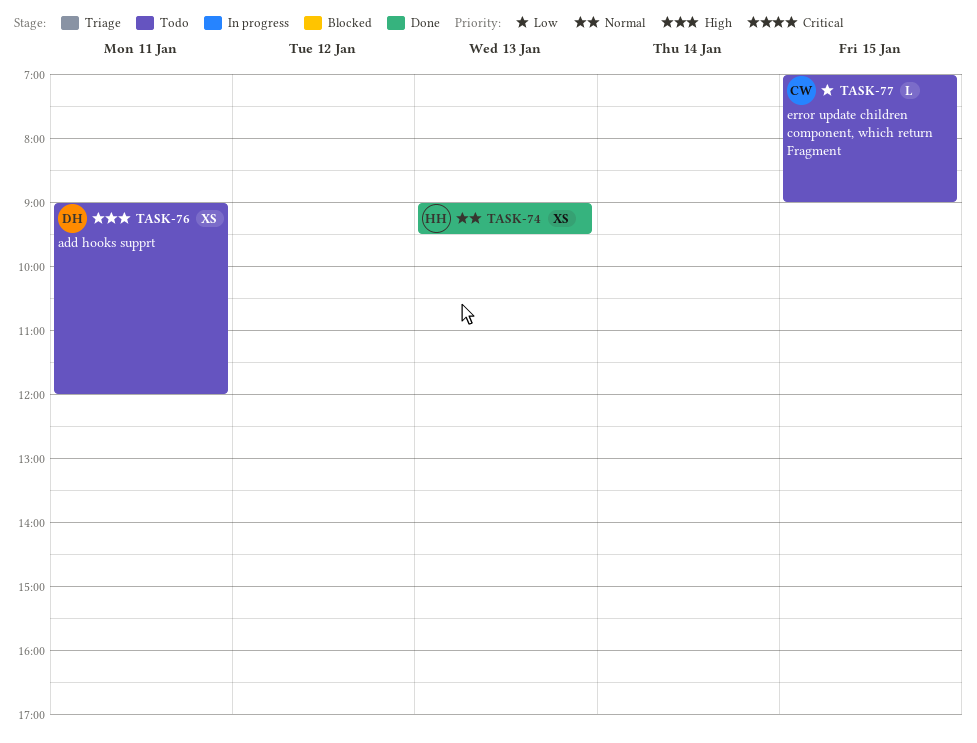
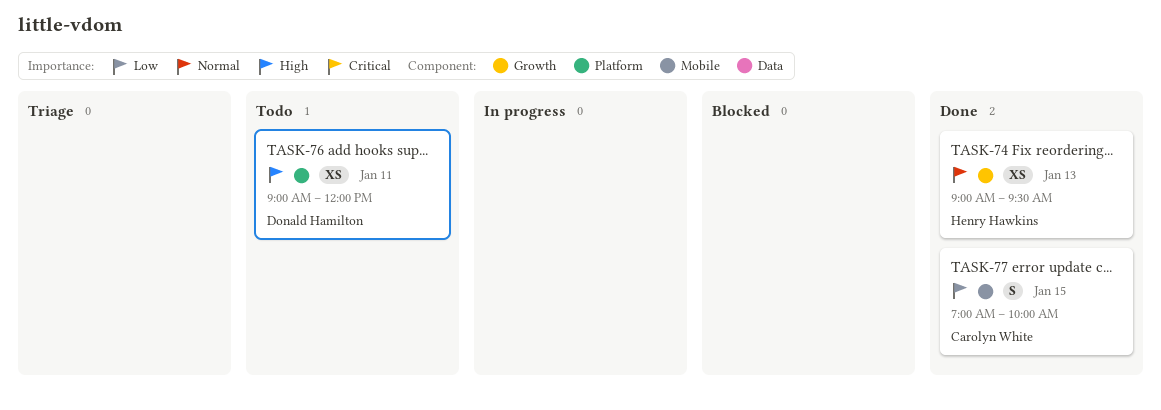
TASK-77, status: Todo -> Done
TASK-77, estimate: L -> S
TASK-77, ends: 09:00 -> 10:00

